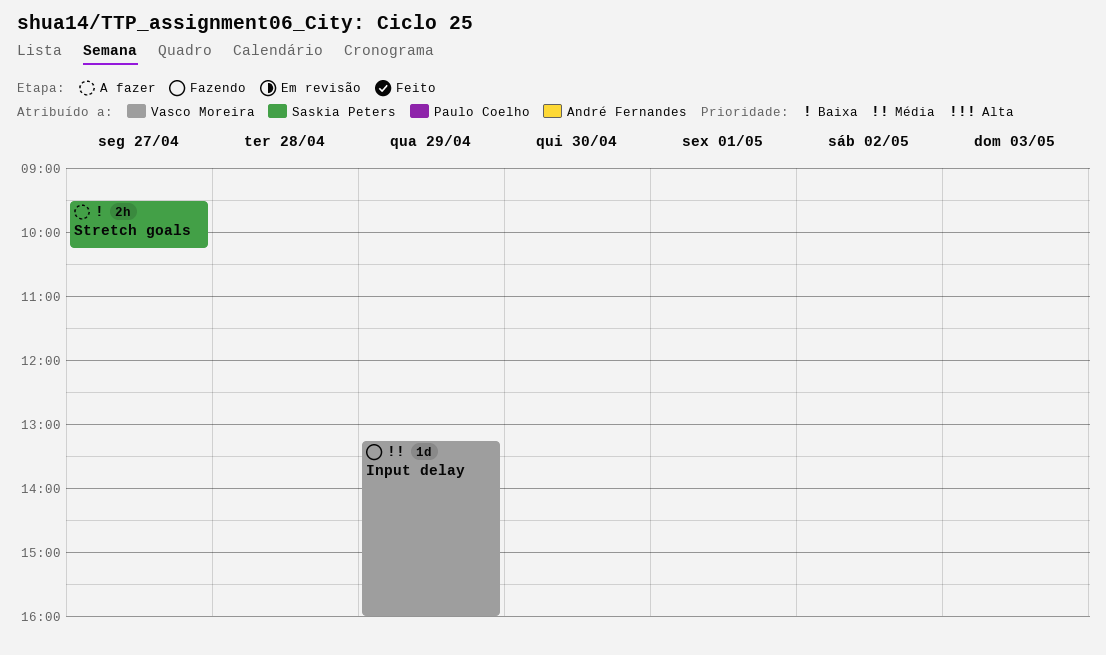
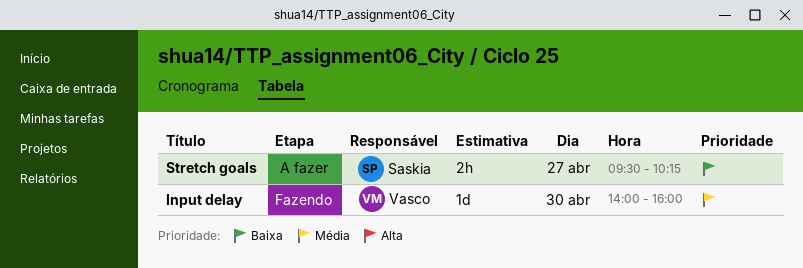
Input delay, day: Apr 29 -> Apr 30
Input delay, begins: 13:15 -> 14:00

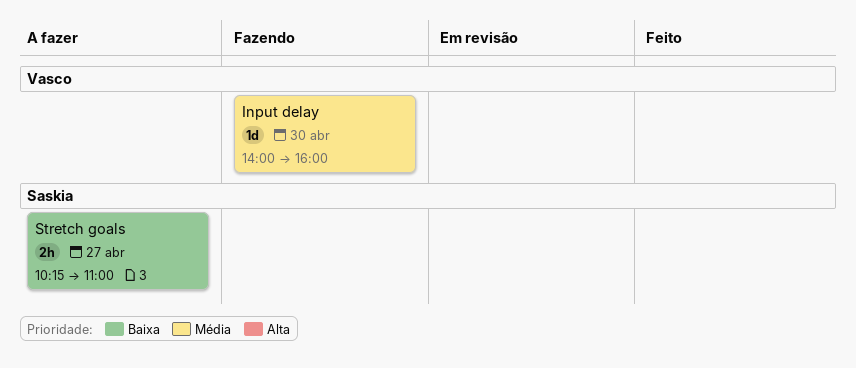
Stretch goals, begins: 09:30 -> 10:15
Stretch goals, ends: 10:15 -> 11:00

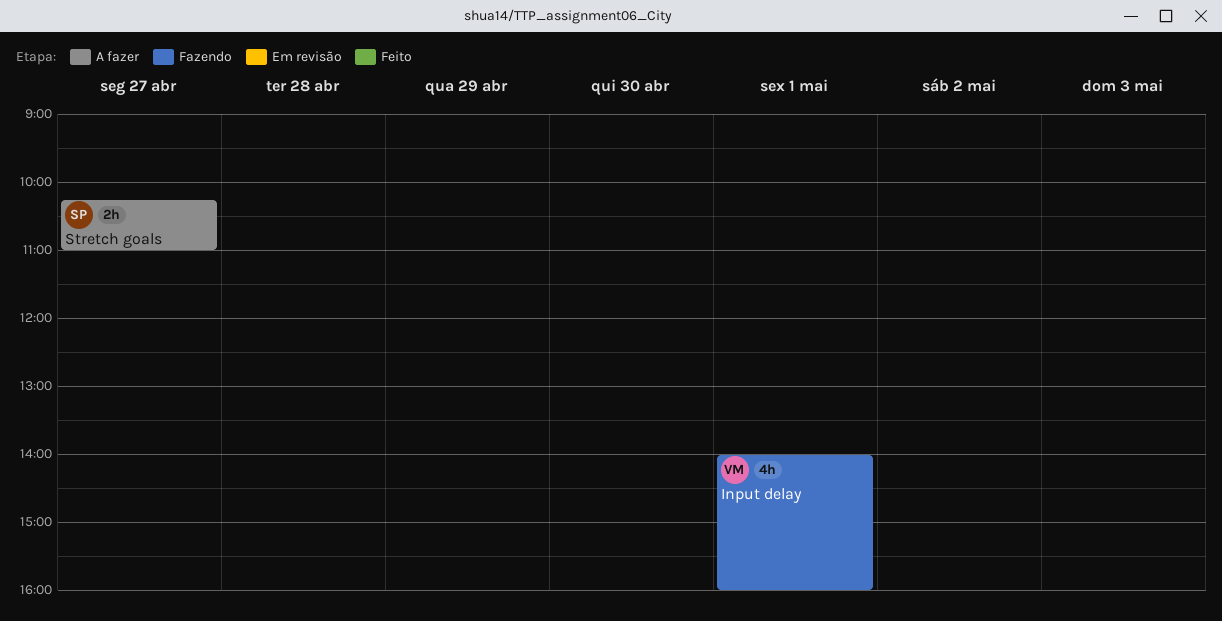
Input delay, estimate: 1d -> 4h
Input delay, day: Apr 30 -> May 1

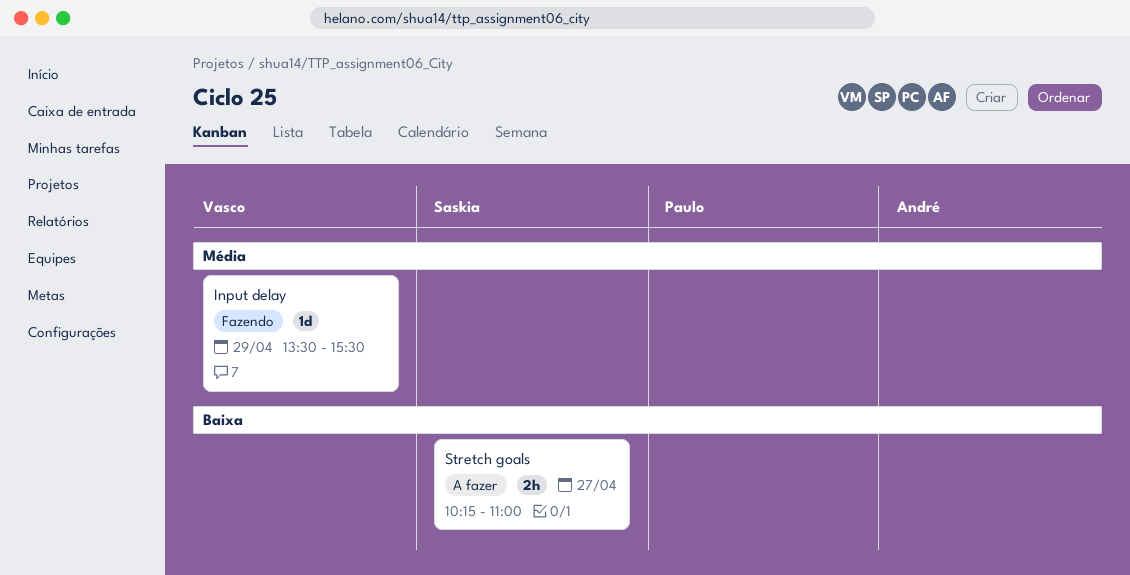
Input delay, estimate: 4h -> 1d
Input delay, day: May 1 -> Apr 29
Input delay, begins: 14:00 -> 13:30
Input delay, ends: 16:00 -> 15:30

